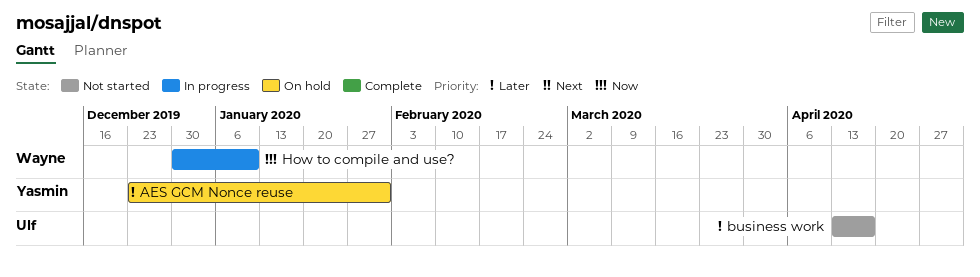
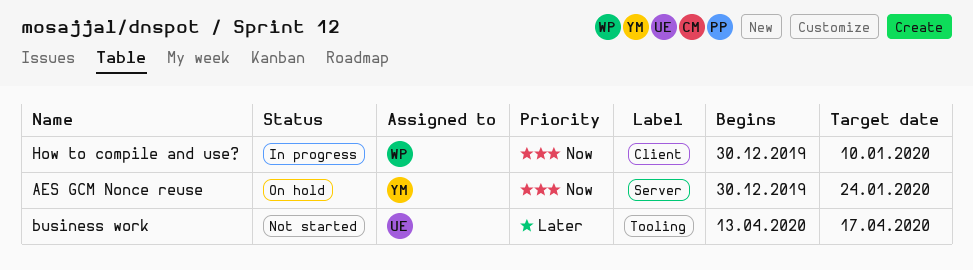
AES GCM Nonce reuse, priority: Later -> Now
AES GCM Nonce reuse, start: Dec 23 -> Dec 30
AES GCM Nonce reuse, due: Jan 31 -> Jan 24

